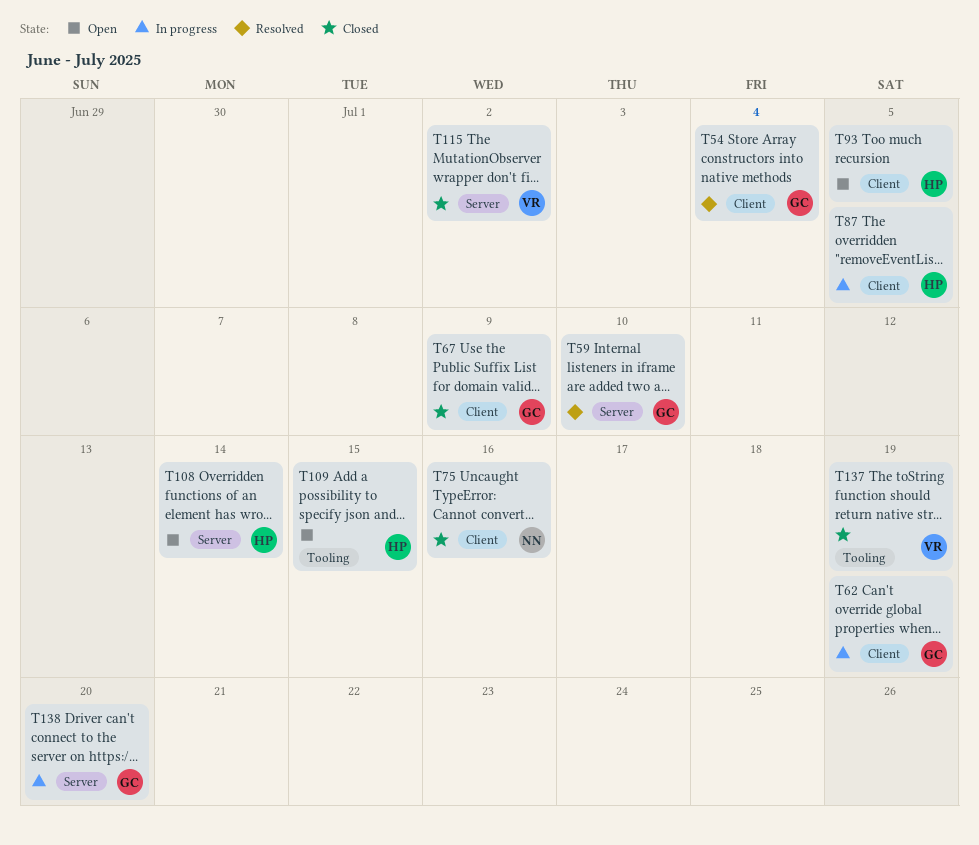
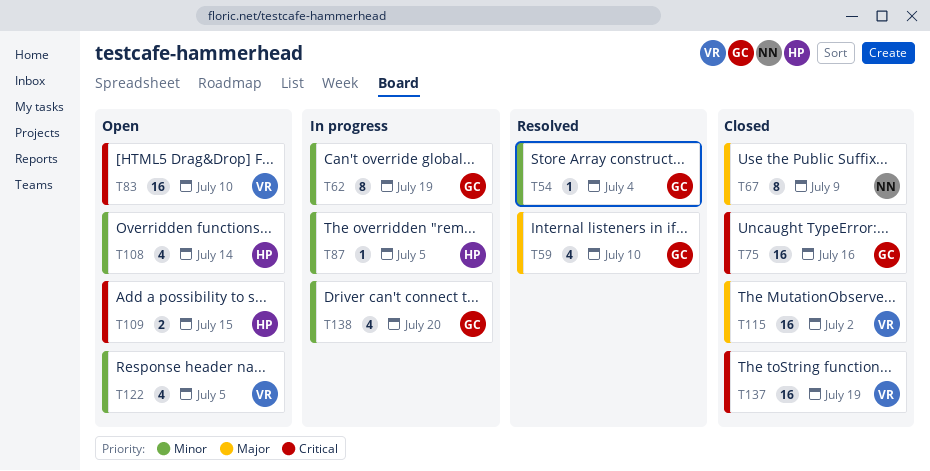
T67, owner: GC -> NN
T75, owner: NN -> GC
T83: none -> present
T93: present -> none
T122: none -> present

